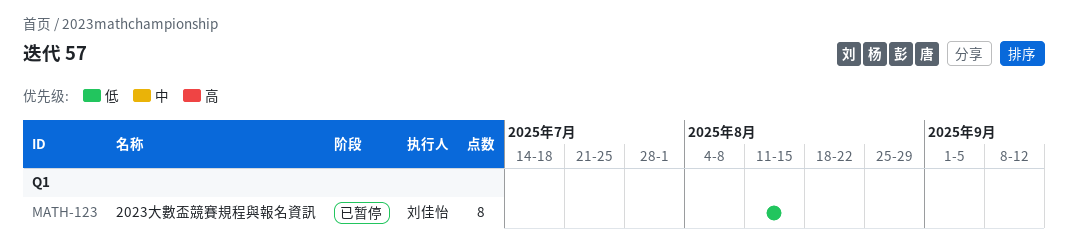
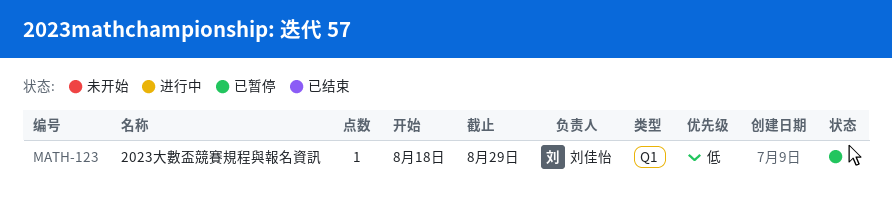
MATH-123, estimate: 8 -> 1
MATH-123, start: Aug 11 -> Aug 18
MATH-123, due: Aug 15 -> Aug 29

